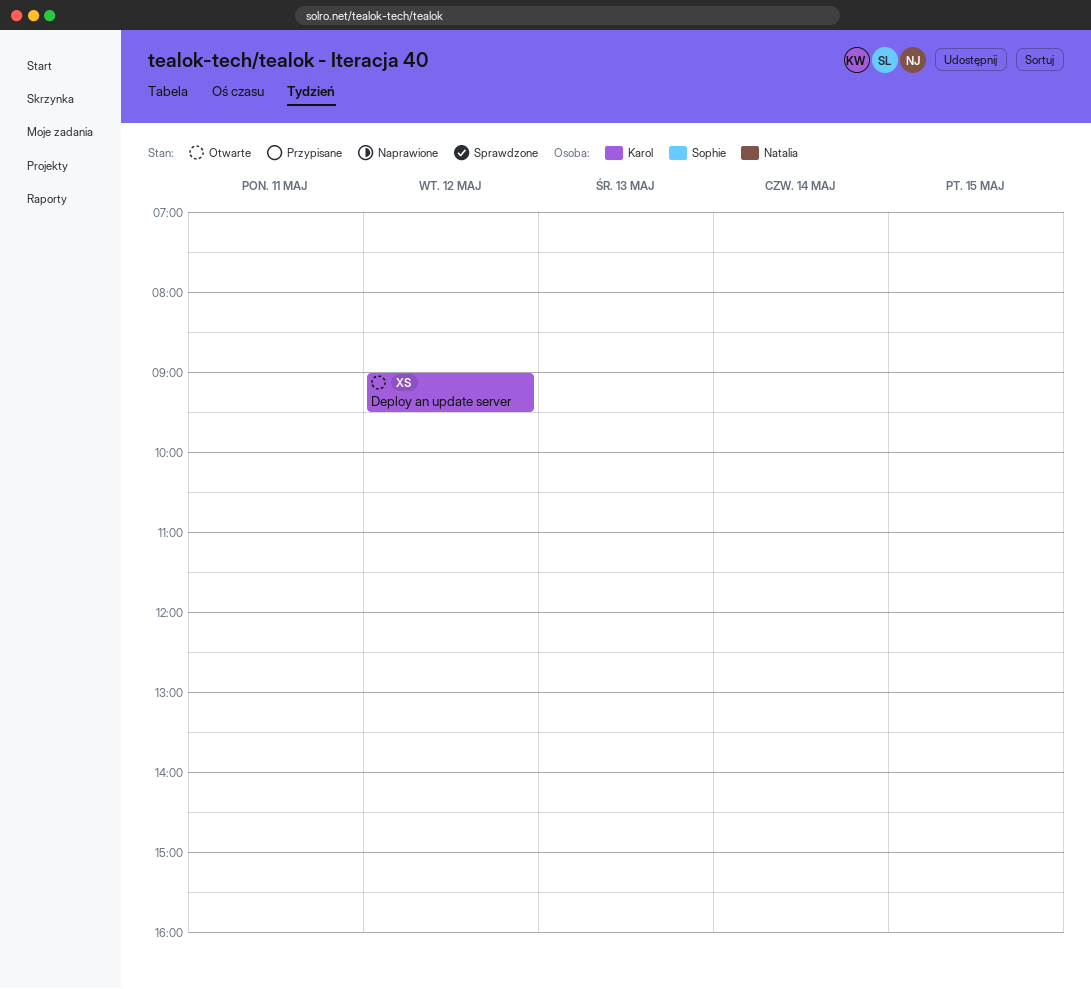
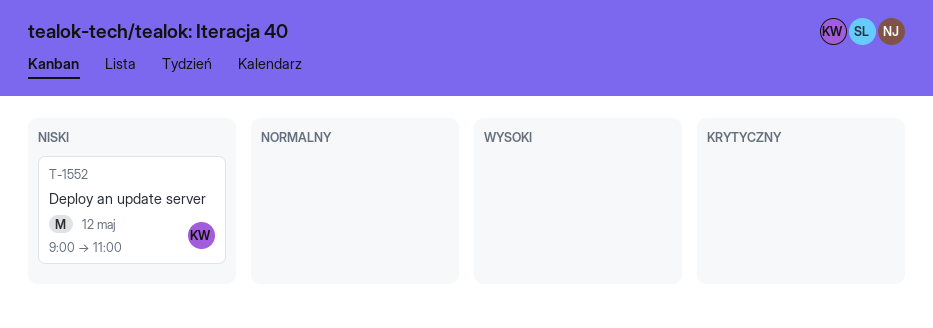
Deploy an update server, estimate: XS -> M
Deploy an update server, ends: 09:30 -> 11:00

